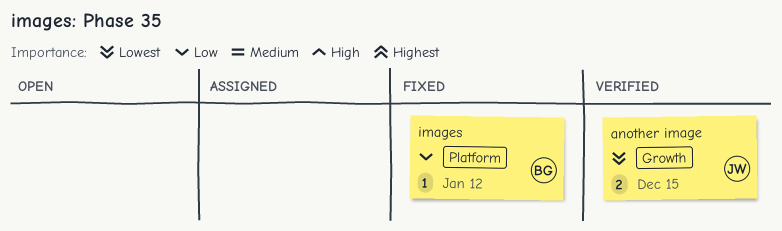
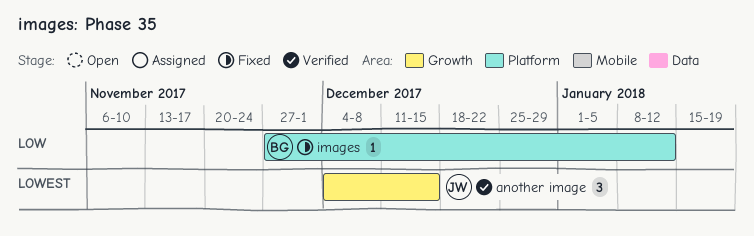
another image, estimate: 2 -> 3

